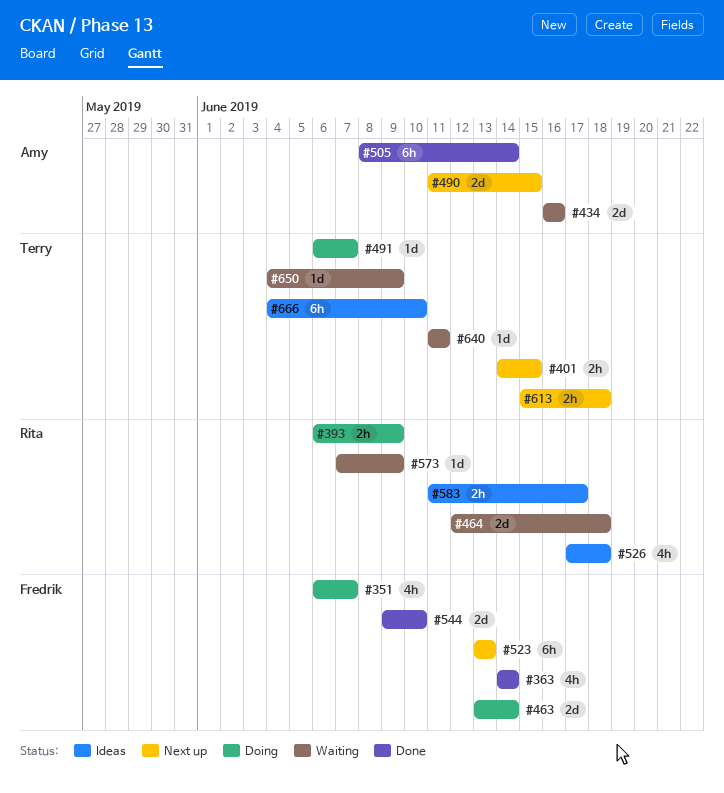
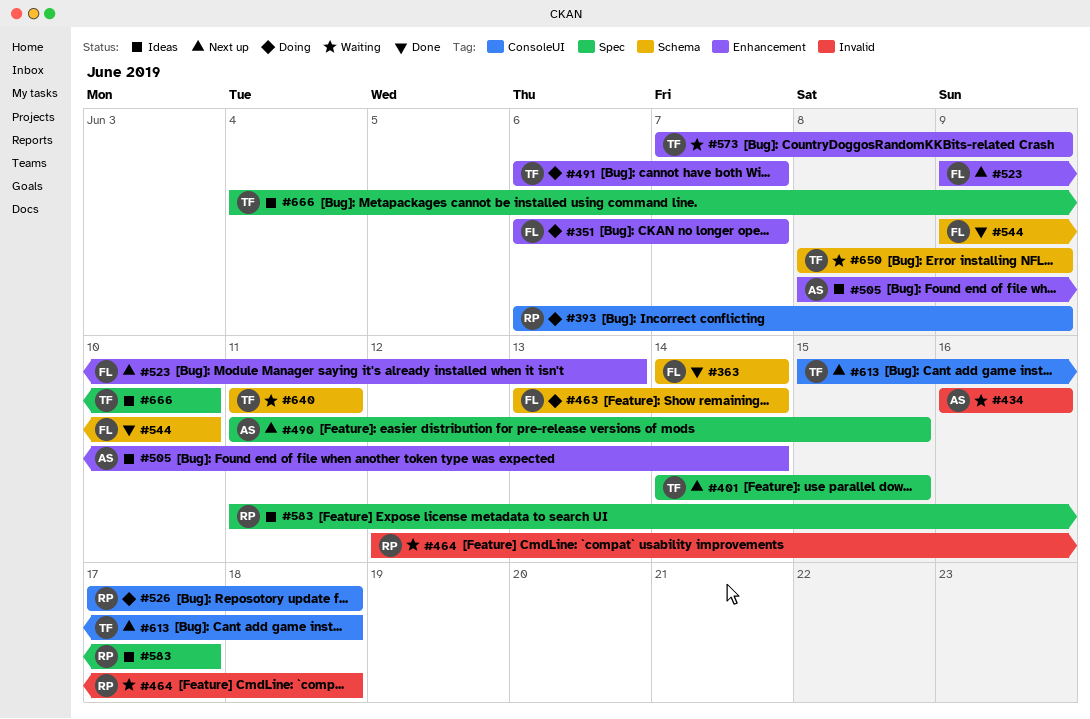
#505, status: Done -> Ideas
#523, start: Jun 13 -> Jun 9
#526, status: Ideas -> Doing
#573, owner: Rita -> Terry
#650, start: Jun 4 -> Jun 8

